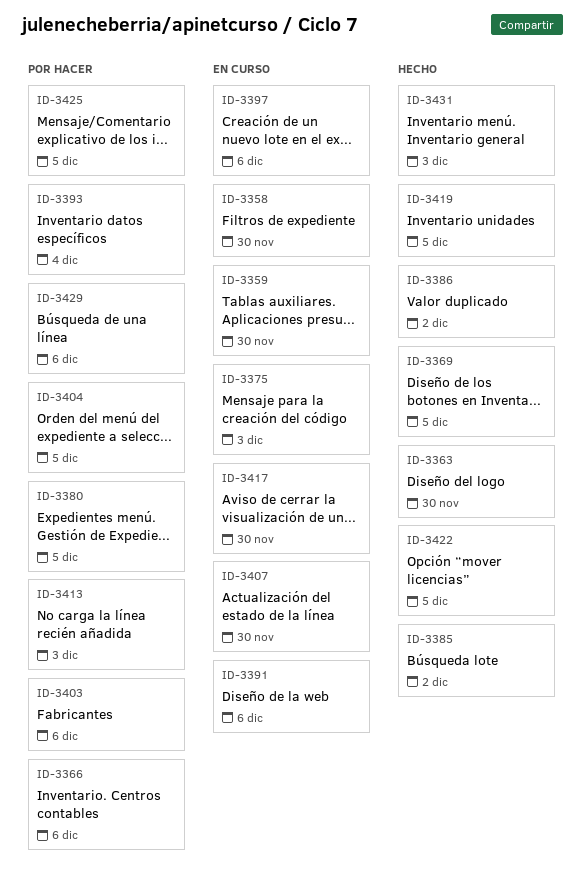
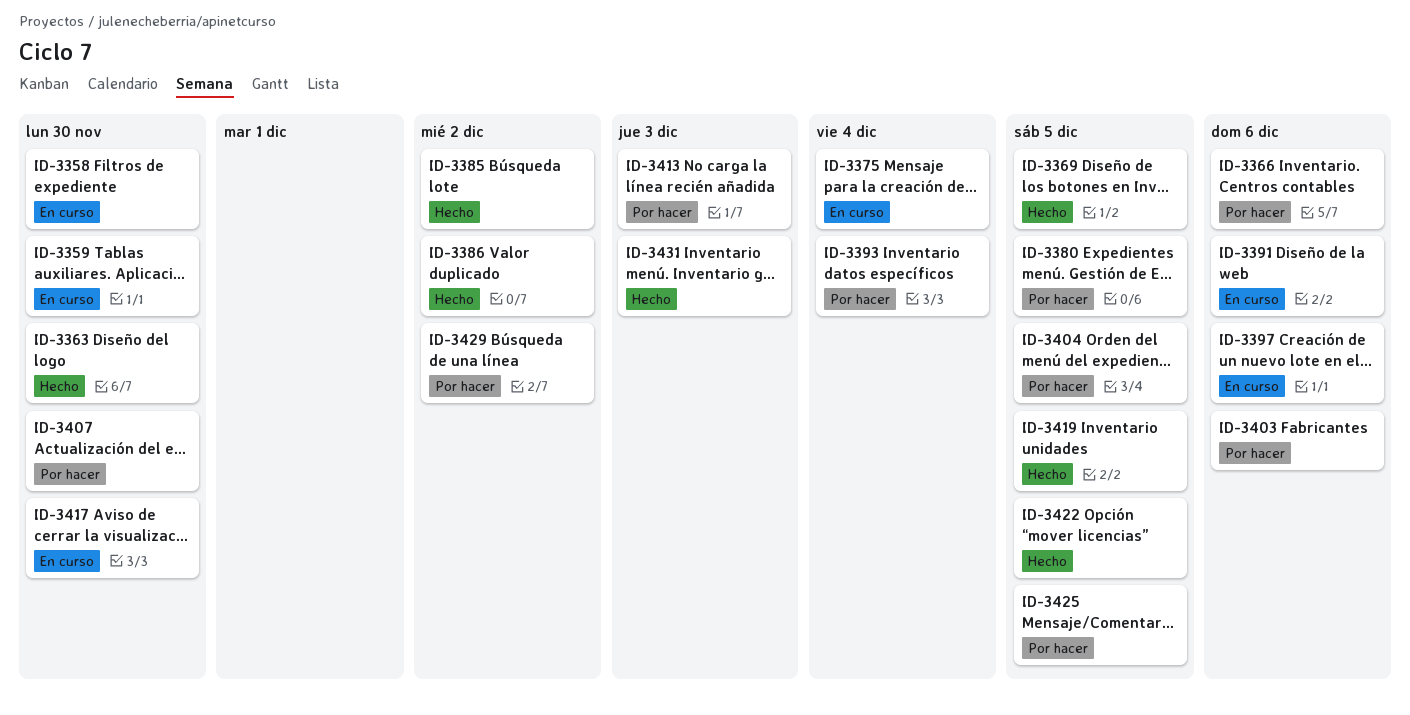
ID-3375, due: Dec 3 -> Dec 4
ID-3407, status: En curso -> Por hacer
ID-3429, due: Dec 6 -> Dec 2

